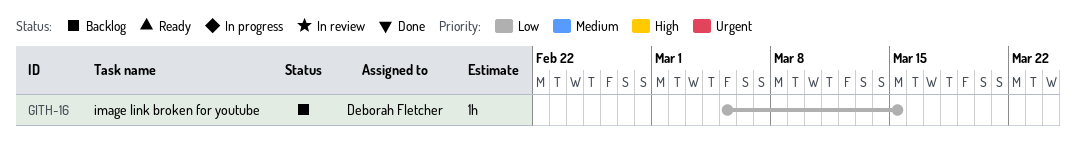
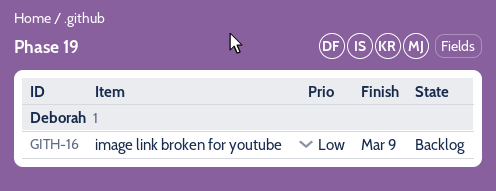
GITH-16, due: Mar 15 -> Mar 9

